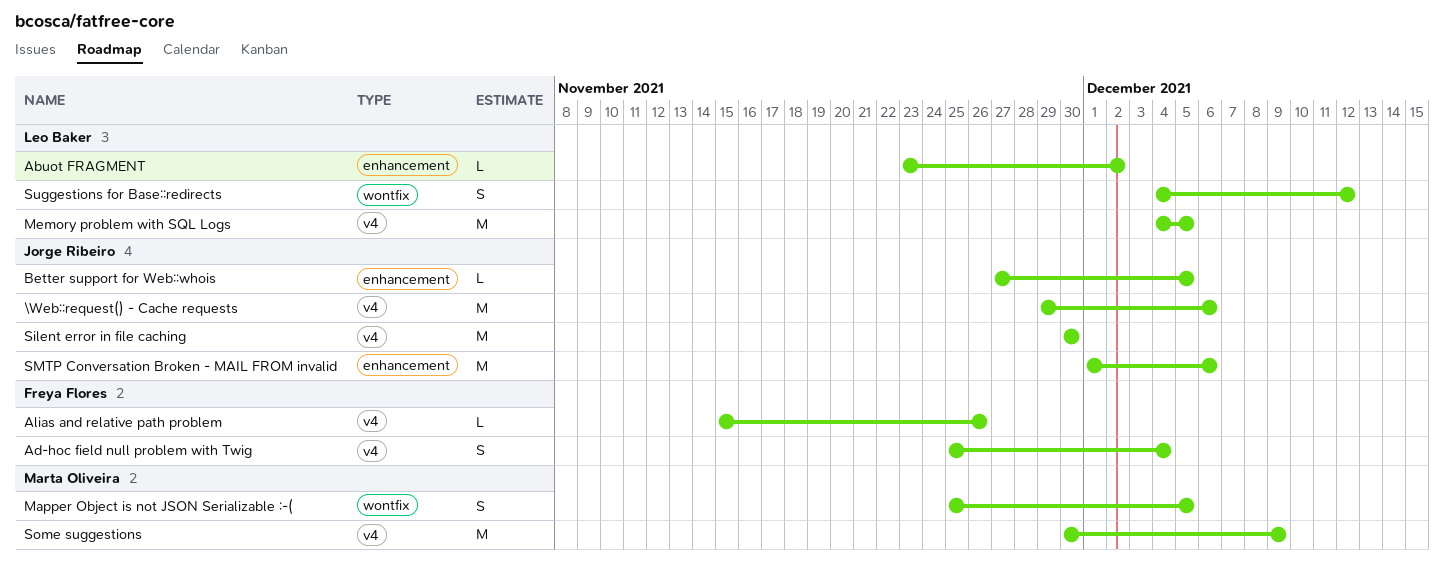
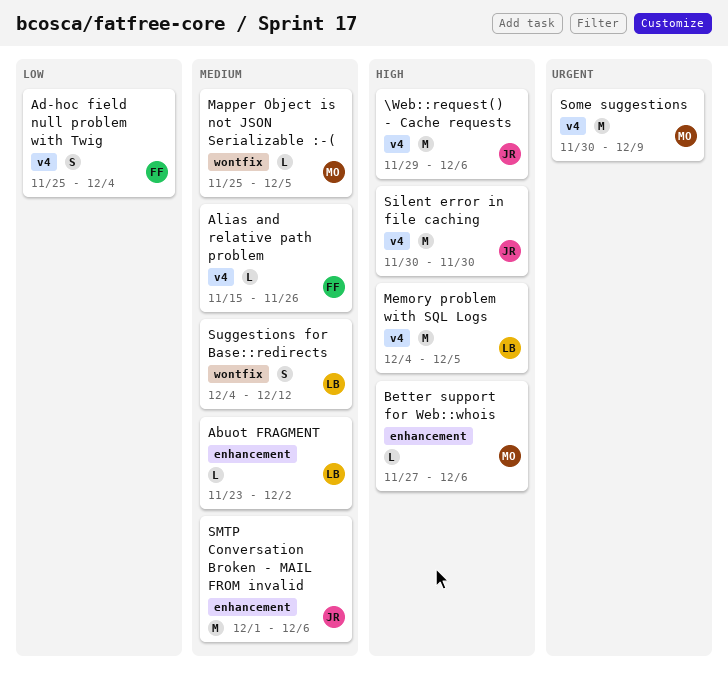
Better support for Web::whois, owner: Jorge Ribeiro -> Marta Oliveira
Better support for Web::whois, due: Dec 5 -> Dec 6
Mapper Object is not JSON Serializable :-(, estimate: S -> L

